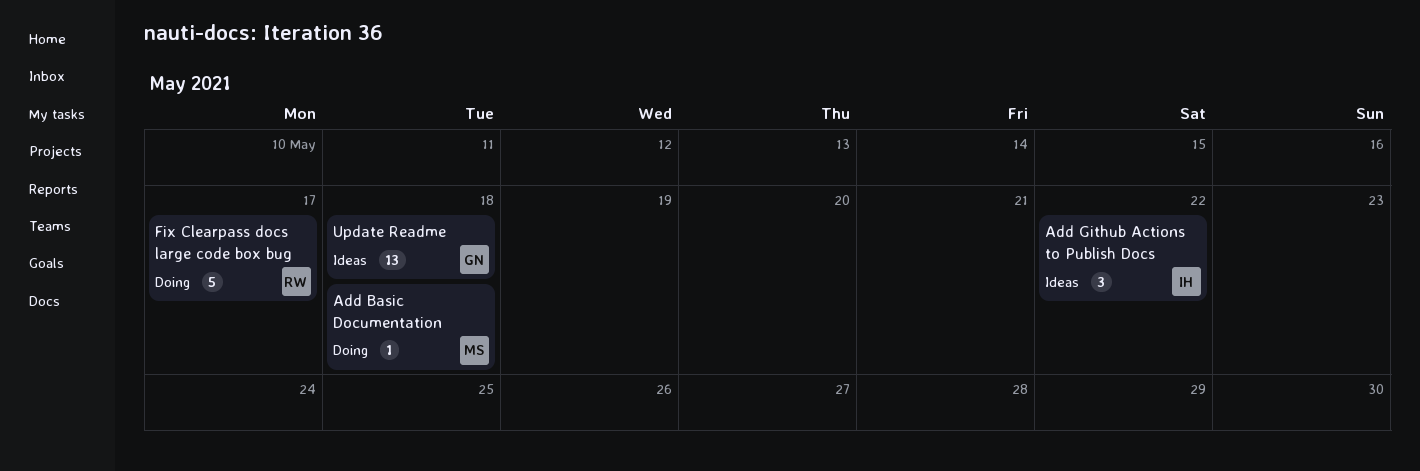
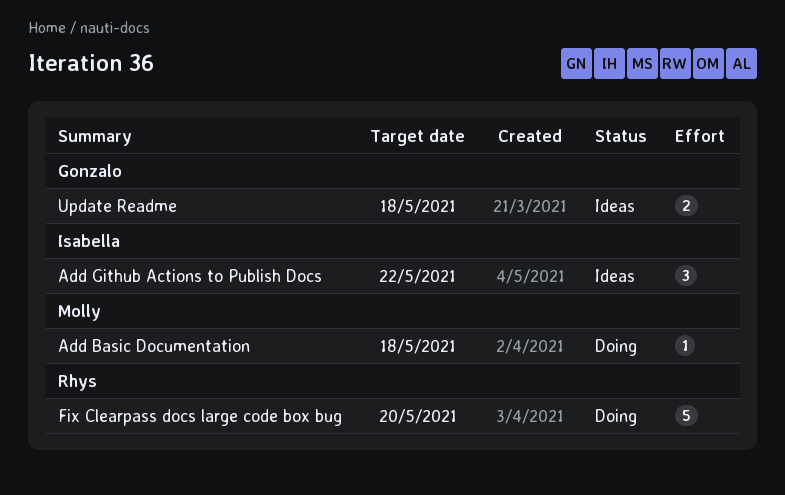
Fix Clearpass docs large code box bug, due: May 17 -> May 20
Update Readme, estimate: 13 -> 2

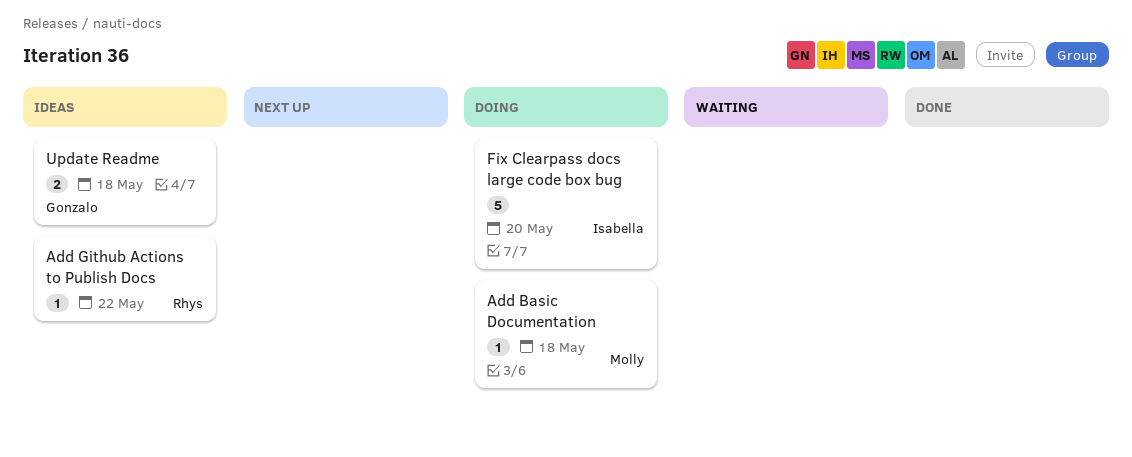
Add Github Actions to Publish Docs, owner: Isabella -> Rhys
Add Github Actions to Publish Docs, estimate: 3 -> 1
Fix Clearpass docs large code box bug, owner: Rhys -> Isabella

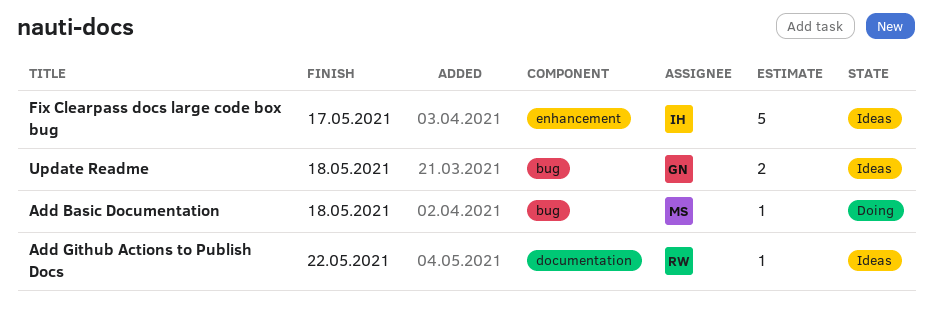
Fix Clearpass docs large code box bug, status: Doing -> Ideas
Fix Clearpass docs large code box bug, due: May 20 -> May 17

